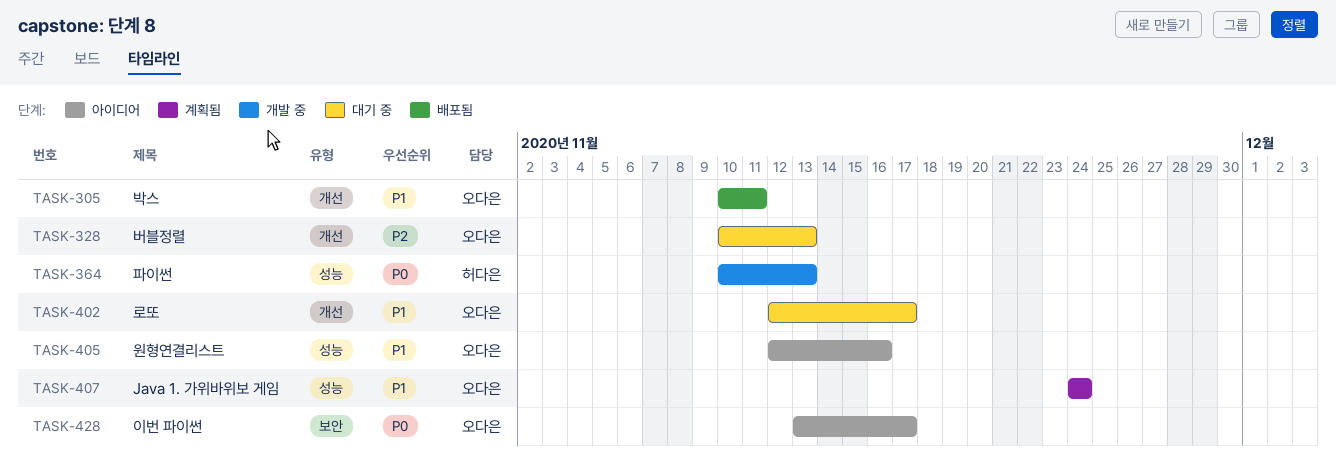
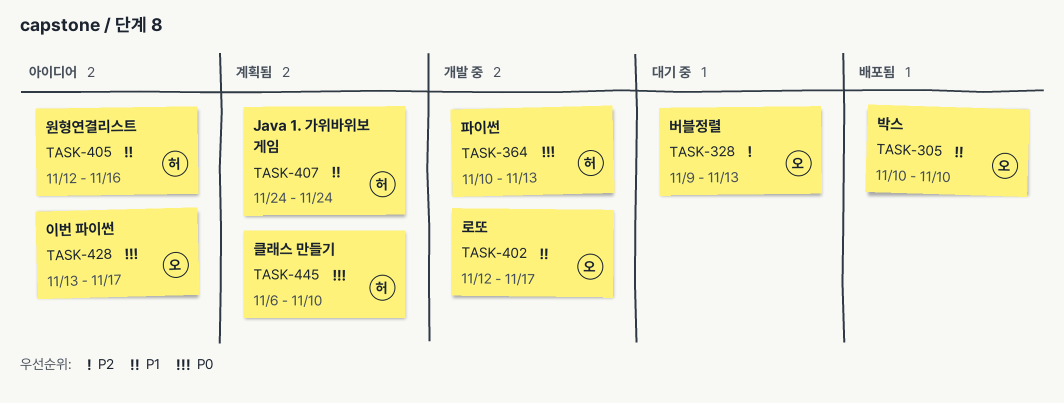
TASK-305, due: Nov 11 -> Nov 10
TASK-328, start: Nov 10 -> Nov 9
TASK-402, status: 대기 중 -> 개발 중
TASK-405, owner: 오다은 -> 허다은
TASK-407, owner: 오다은 -> 허다은
TASK-445: none -> present

